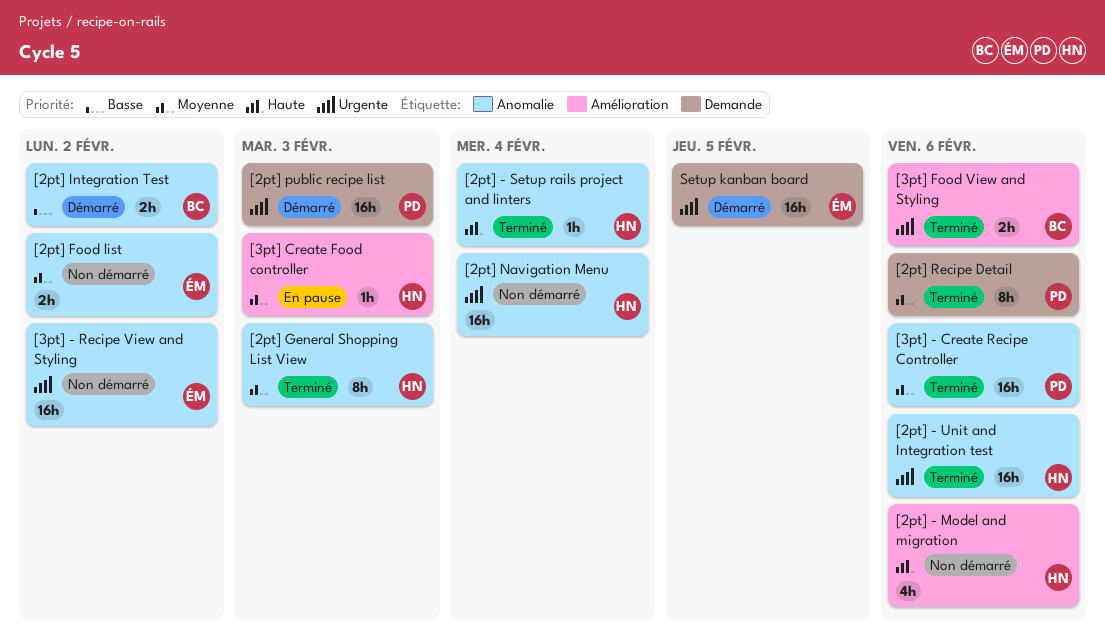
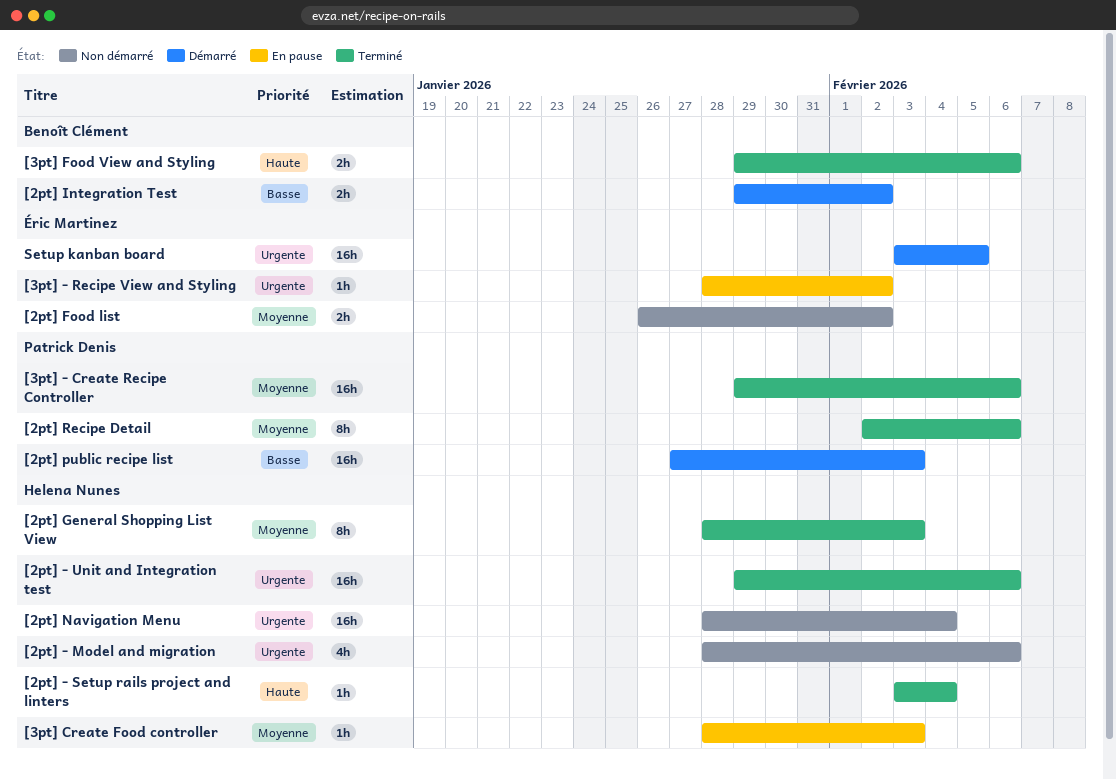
[2pt] - Model and migration, priority: Haute -> Urgente
[2pt] public recipe list, priority: Urgente -> Basse
[3pt] - Recipe View and Styling, status: Non démarré -> En pause
[3pt] - Recipe View and Styling, estimate: 16h -> 1h
[3pt] Food View and Styling, priority: Urgente -> Haute

